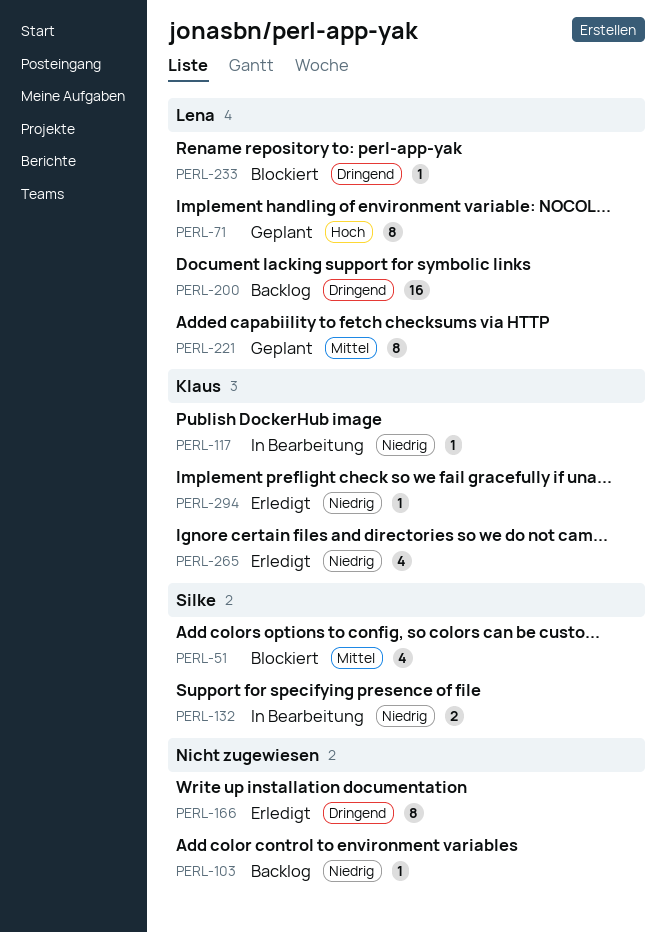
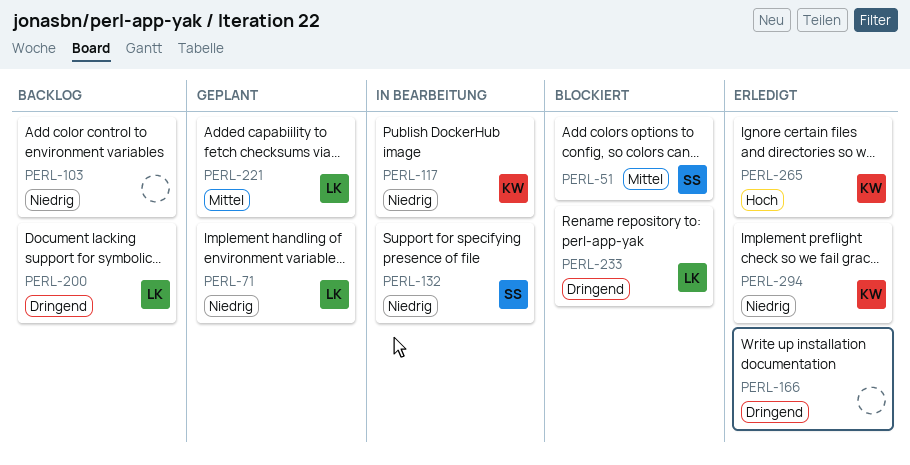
PERL-71, priority: Hoch -> Niedrig
PERL-265, priority: Niedrig -> Hoch

